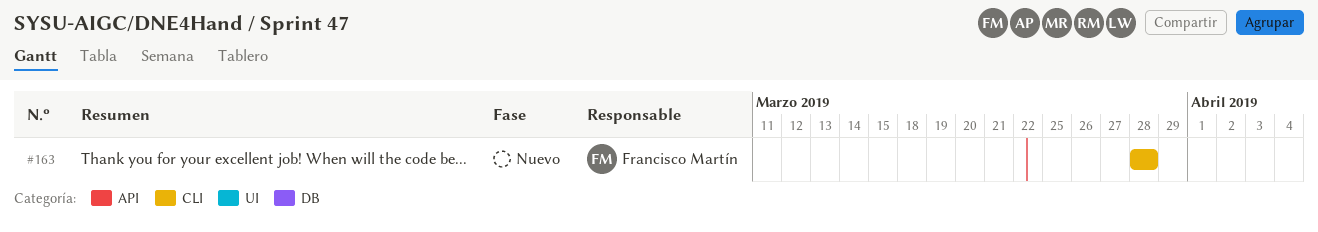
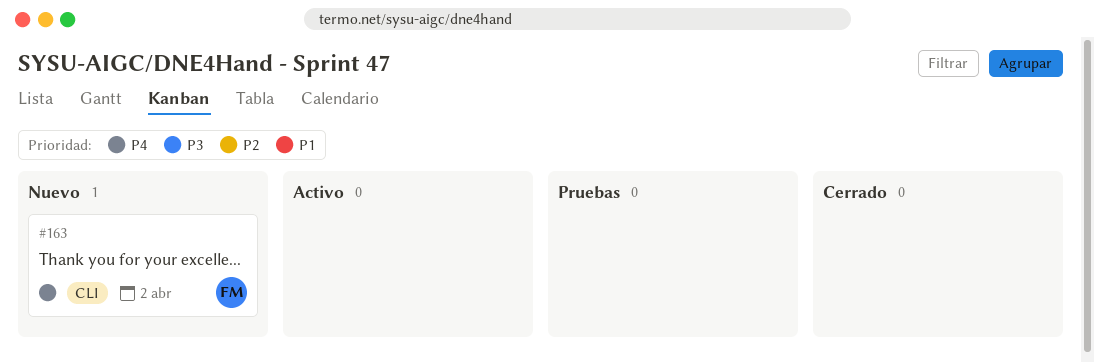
#163, due: Mar 28 -> Apr 2

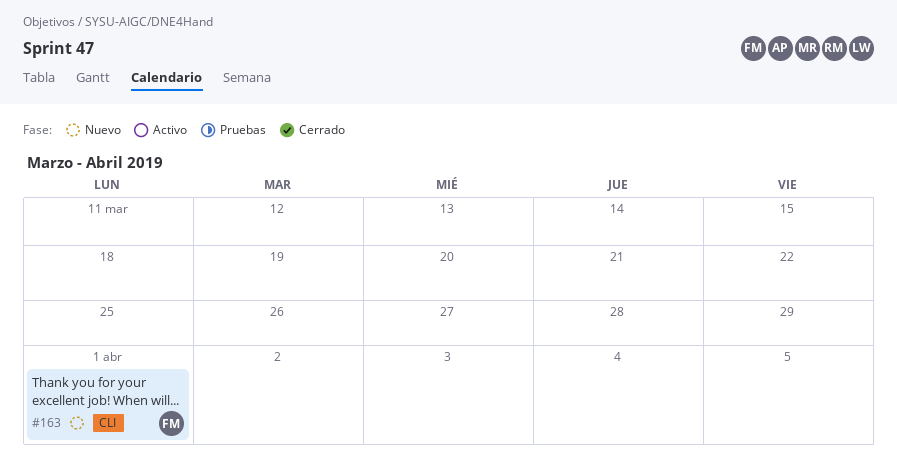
#163, due: Apr 2 -> Apr 1

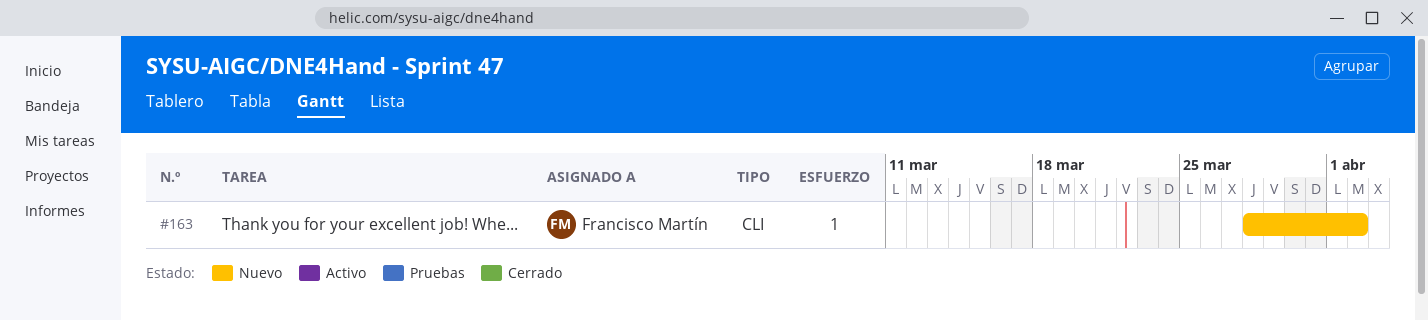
#163, due: Apr 1 -> Apr 2

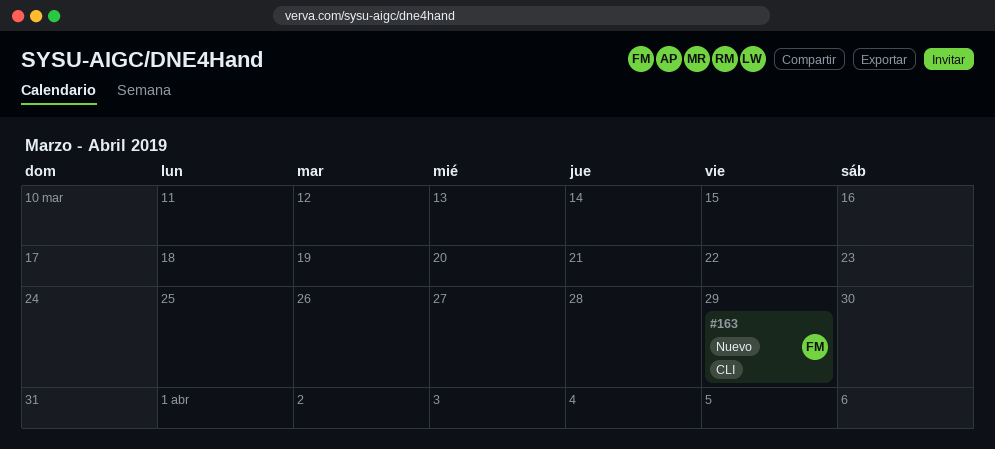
#163, due: Apr 2 -> Mar 29

